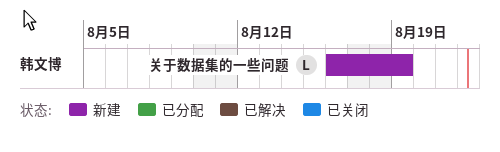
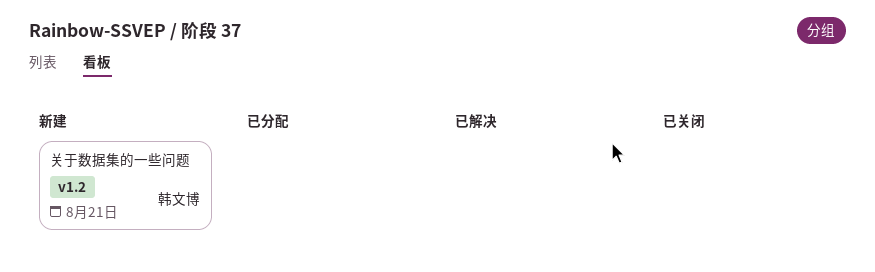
关于数据集的一些问题, due: Aug 19 -> Aug 21

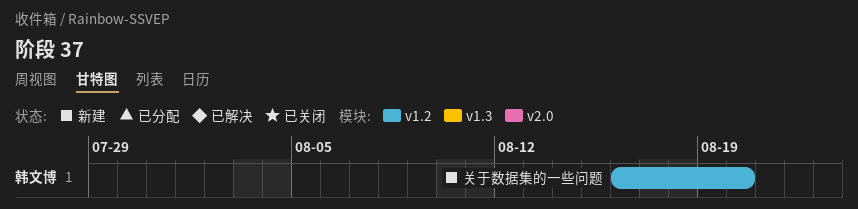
关于数据集的一些问题, due: Aug 21 -> Aug 20

